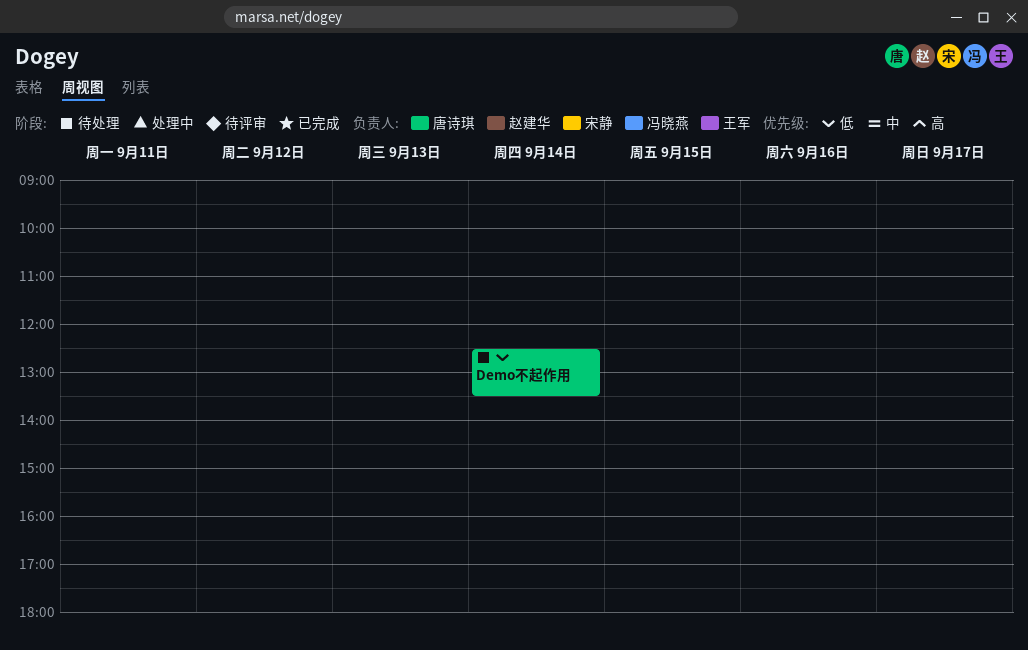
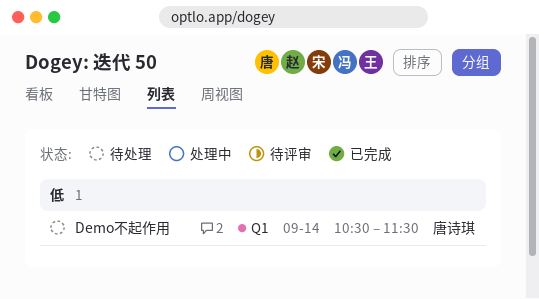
Demo不起作用, begins: 12:30 -> 10:30
Demo不起作用, ends: 13:30 -> 11:30

